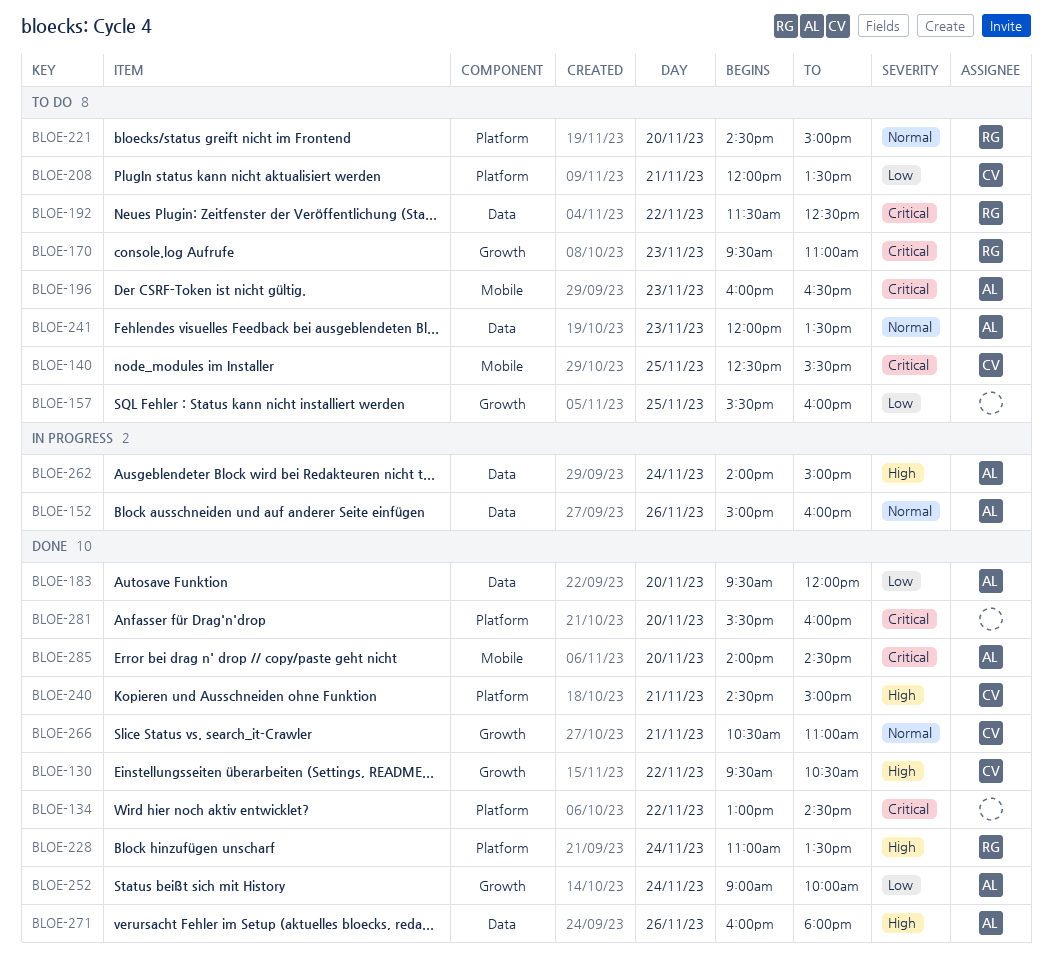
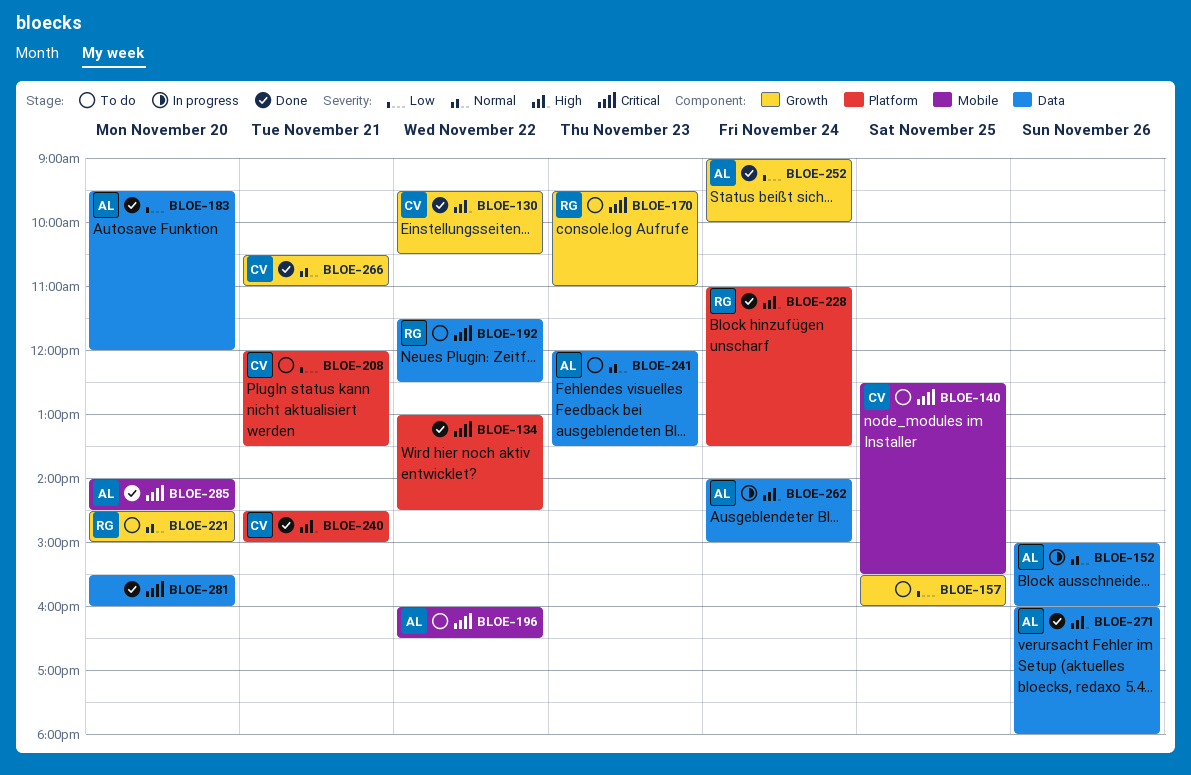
BLOE-196, day: Nov 23 -> Nov 22
BLOE-221, label: Platform -> Growth
BLOE-281, label: Platform -> Data

